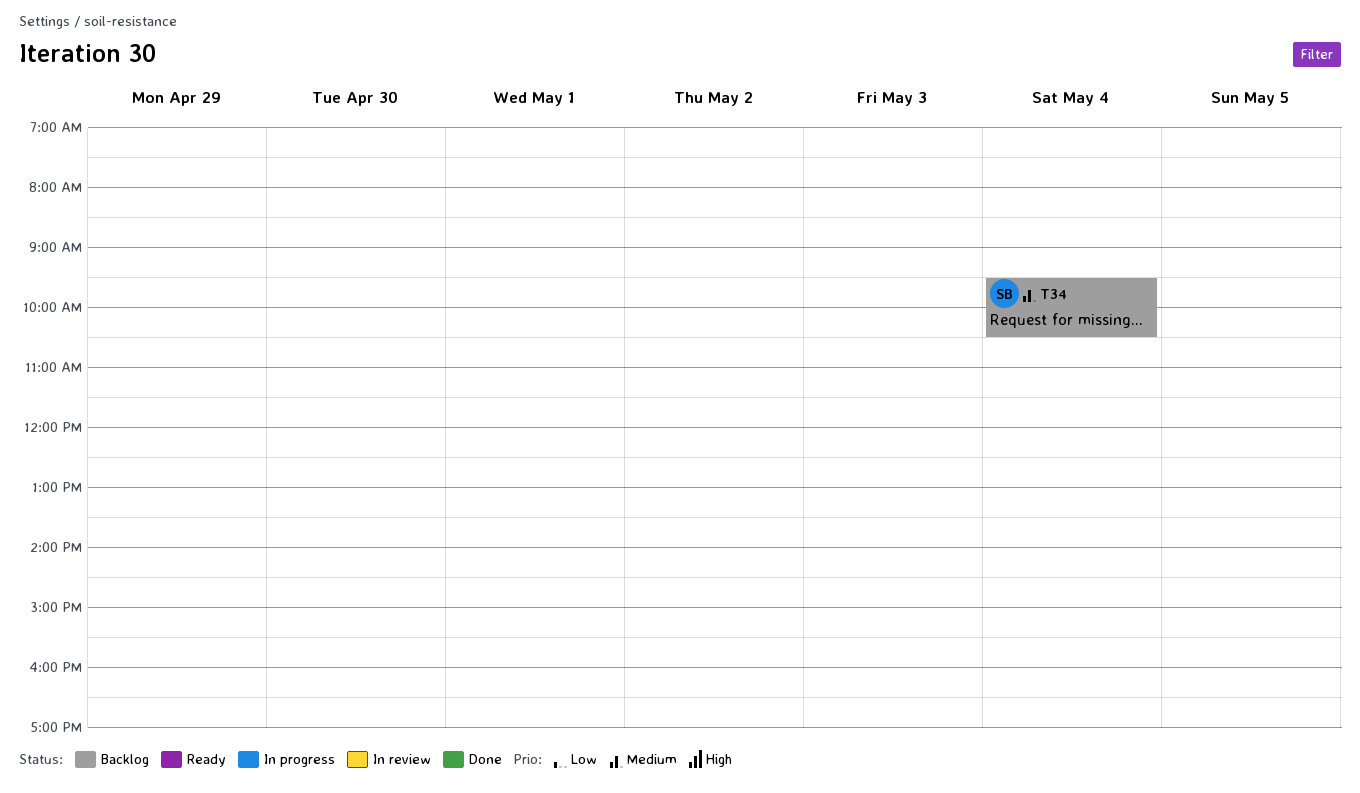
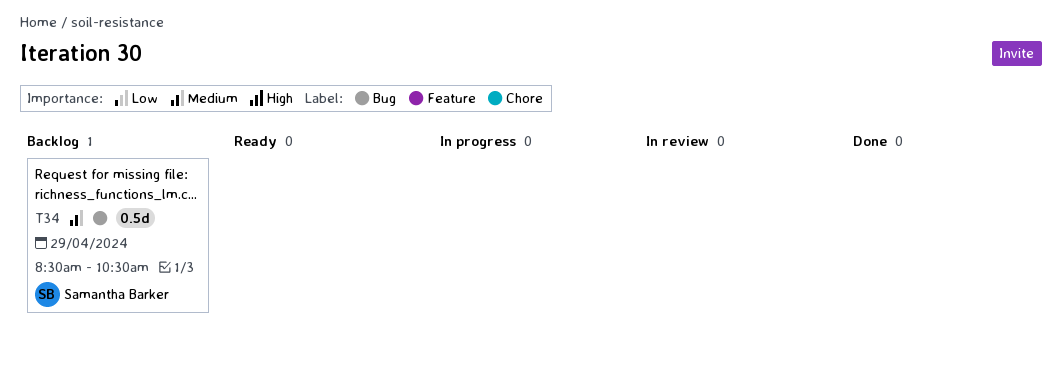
T34, day: May 4 -> Apr 29
T34, begins: 09:30 -> 08:30

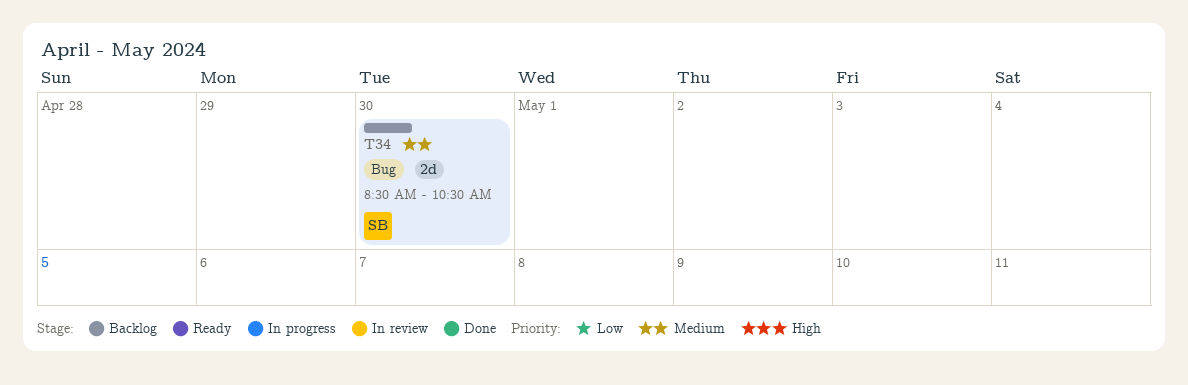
T34, estimate: 0.5d -> 2d
T34, day: Apr 29 -> Apr 30

